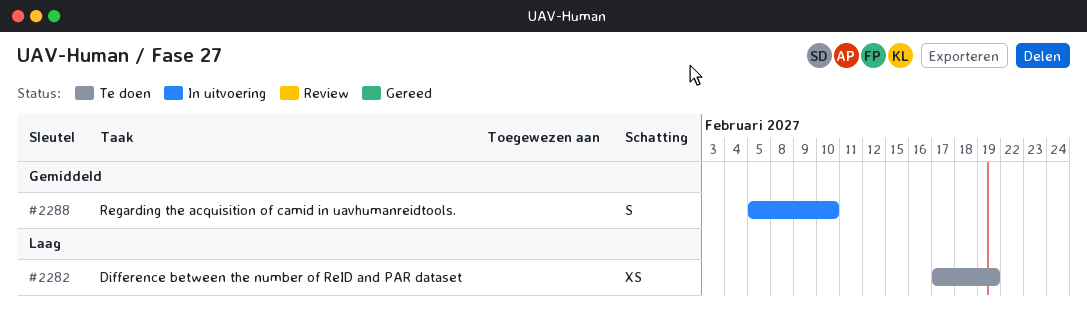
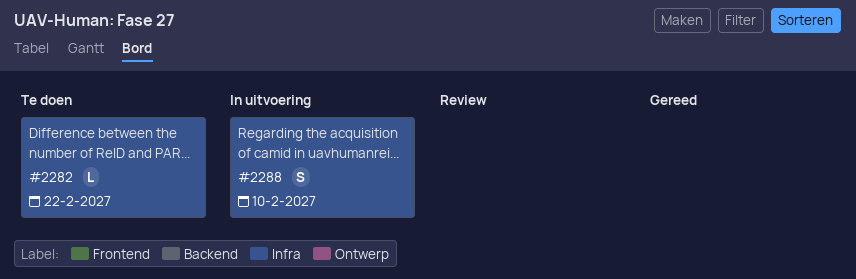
#2282, estimate: XS -> L
#2282, due: Feb 19 -> Feb 22

